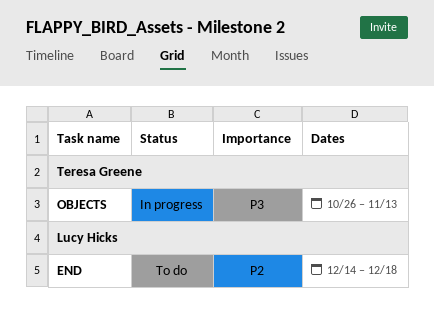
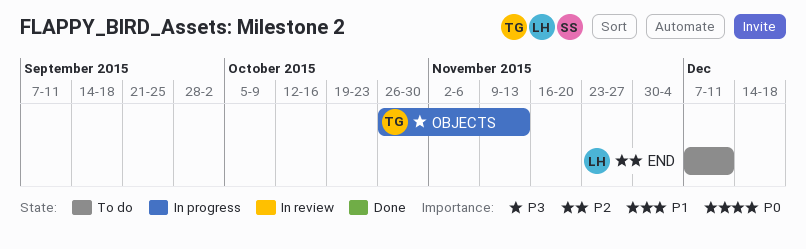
END, start: Dec 14 -> Dec 7
END, due: Dec 18 -> Dec 11

